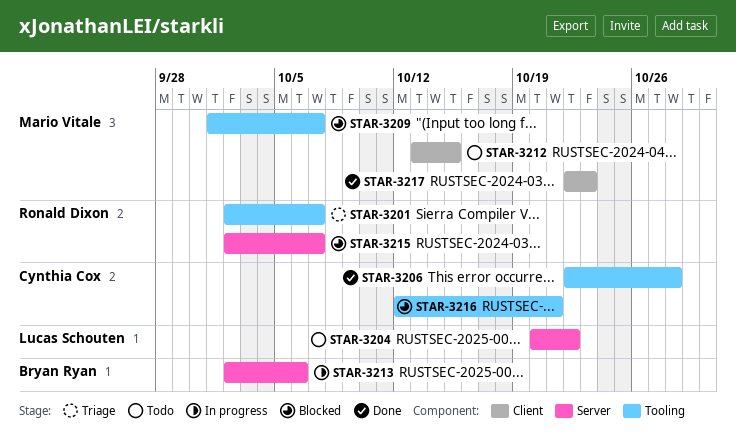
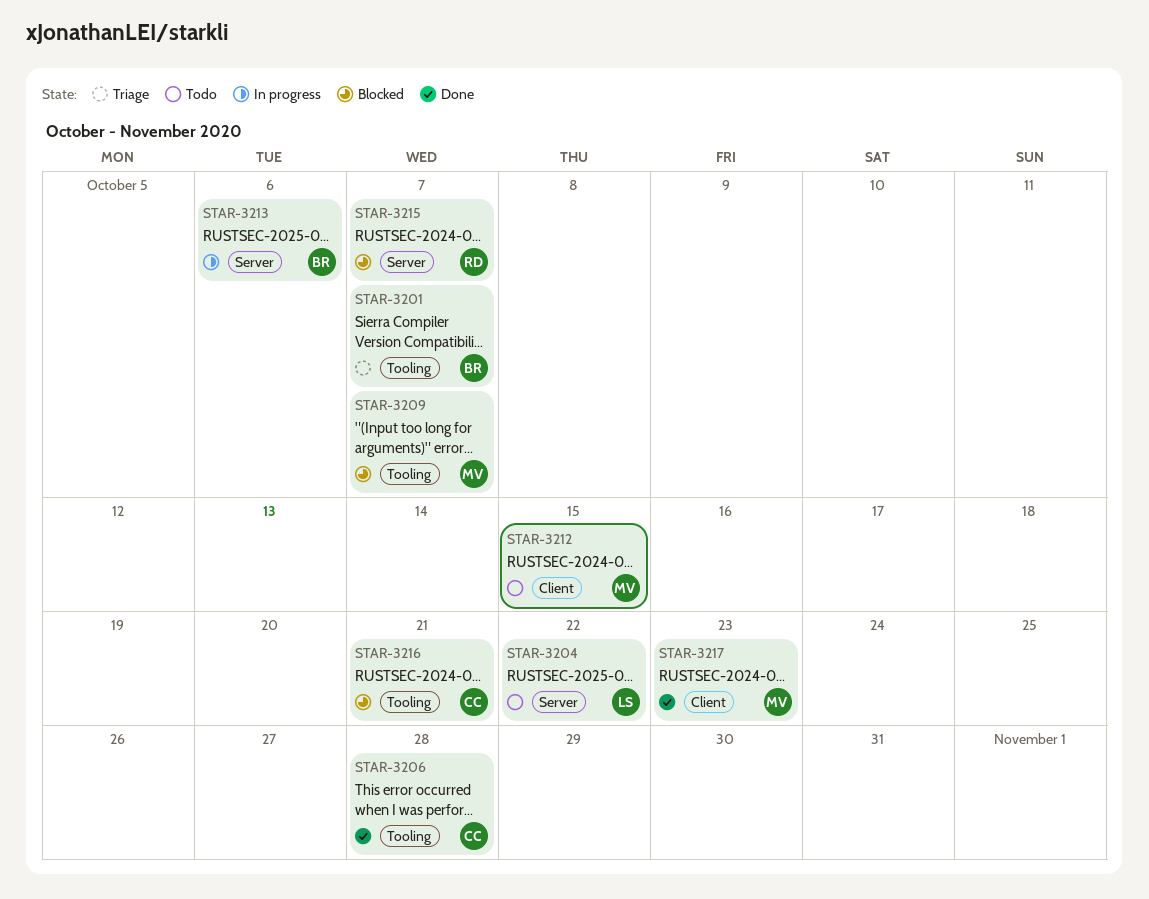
STAR-3201, owner: Ronald Dixon -> Bryan Ryan

